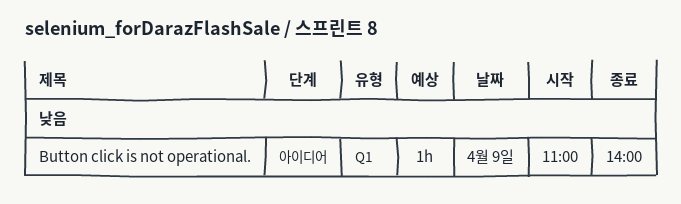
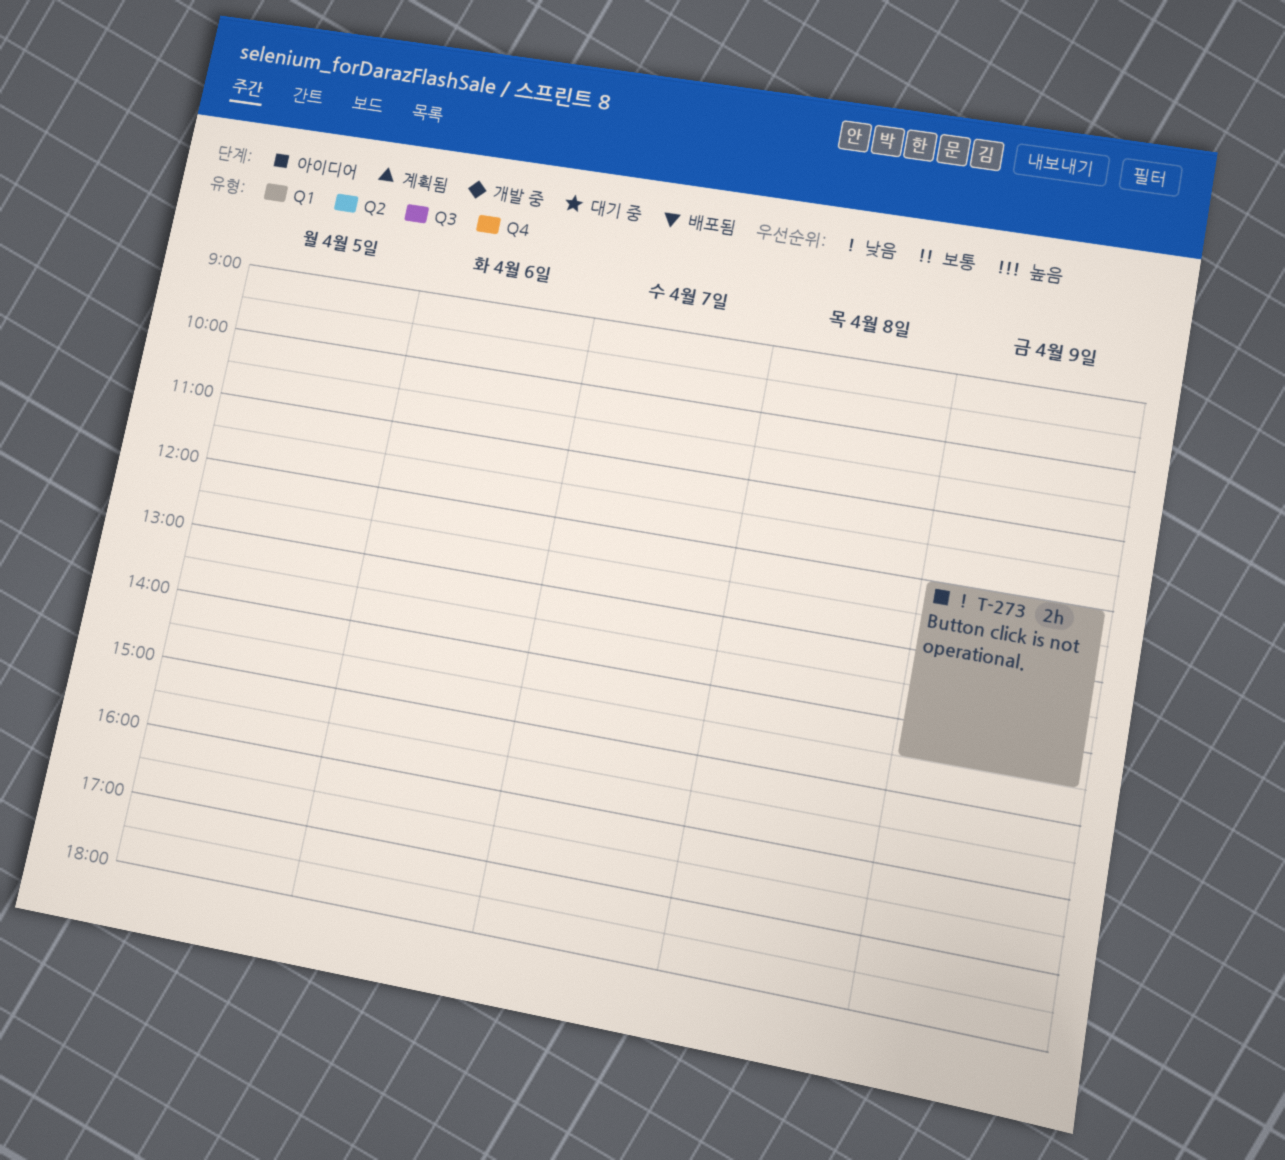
Button click is not operational., estimate: 1h -> 2h
Button click is not operational., begins: 11:00 -> 12:00
Button click is not operational., ends: 14:00 -> 14:30

